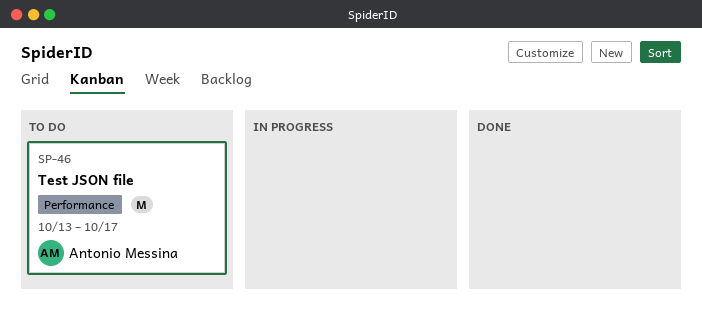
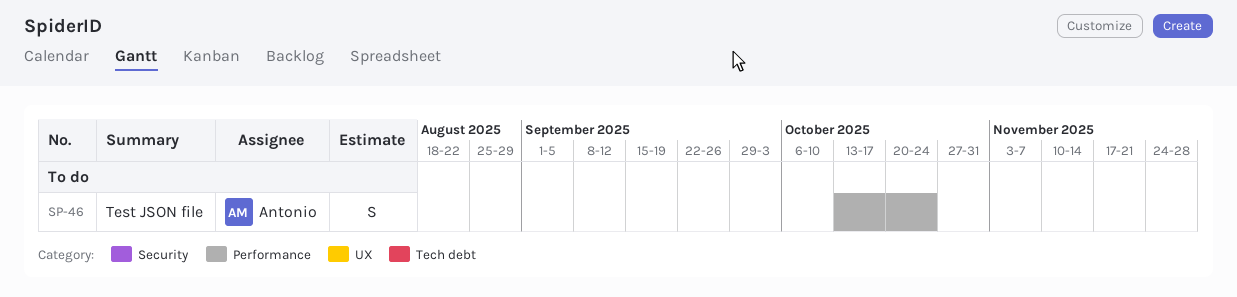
SP-46, estimate: M -> S
SP-46, due: Oct 17 -> Oct 24

